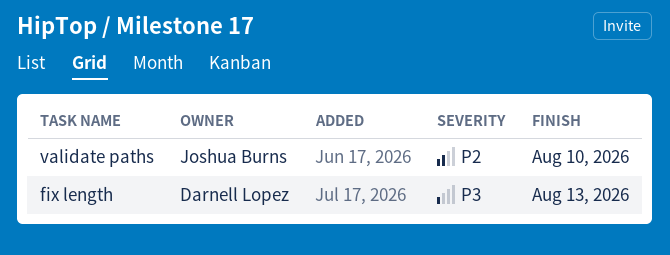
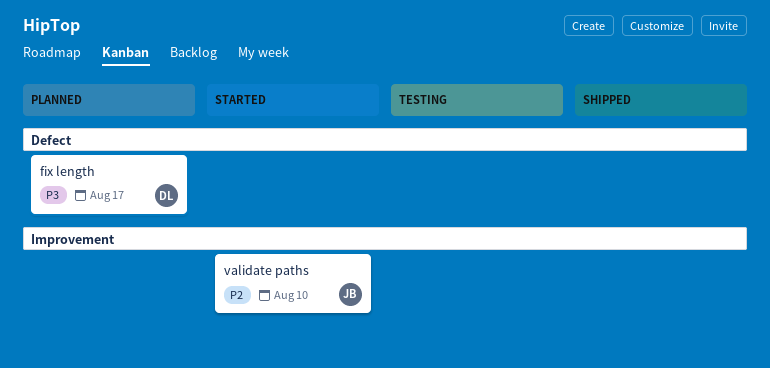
fix length, due: Aug 13 -> Aug 17

